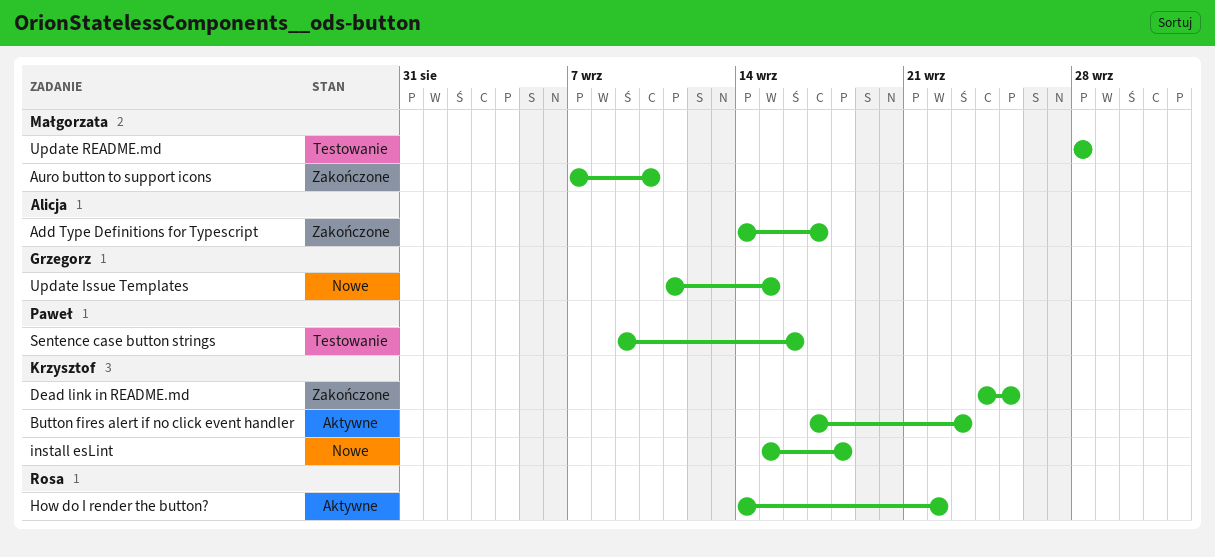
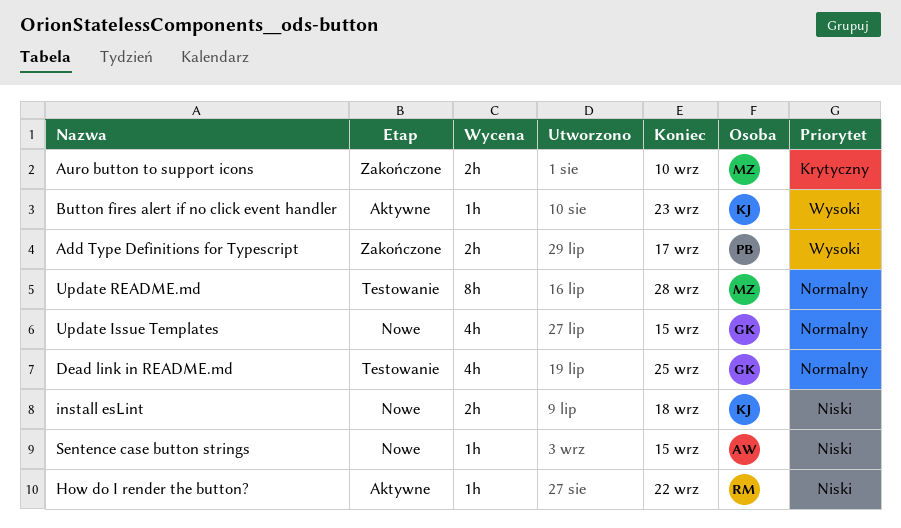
Add Type Definitions for Typescript, owner: Alicja -> Paweł
Dead link in README.md, status: Zakończone -> Testowanie
Dead link in README.md, owner: Krzysztof -> Grzegorz
Sentence case button strings, status: Testowanie -> Nowe
Sentence case button strings, owner: Paweł -> Alicja
Sentence case button strings, due: Sep 16 -> Sep 15

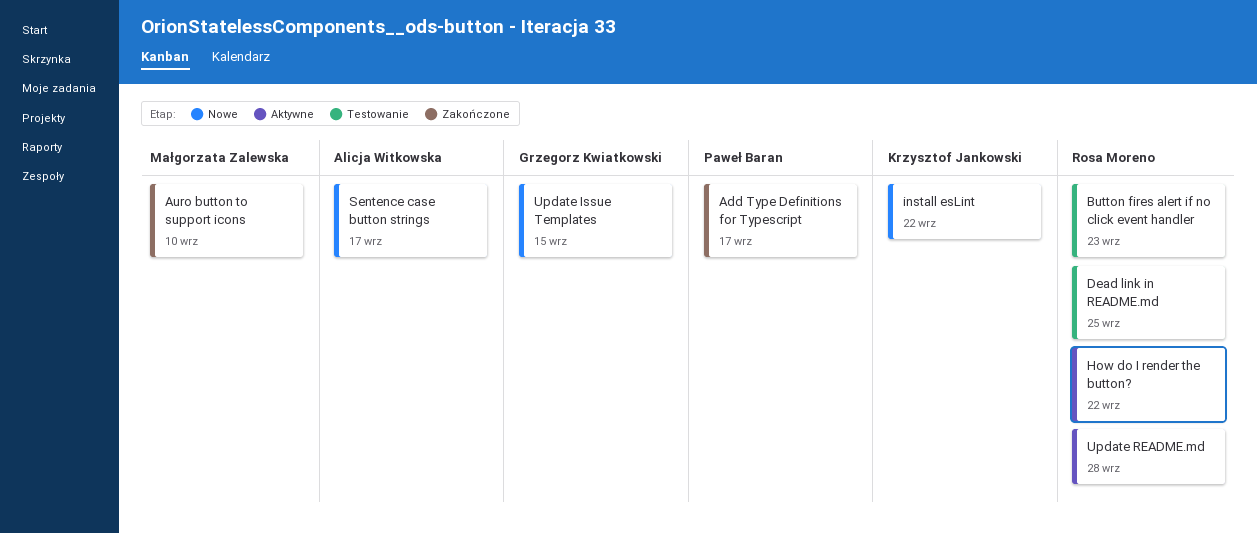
Button fires alert if no click event handler, status: Aktywne -> Testowanie
Button fires alert if no click event handler, owner: Krzysztof Jankowski -> Rosa Moreno
Dead link in README.md, owner: Grzegorz Kwiatkowski -> Rosa Moreno
install esLint, due: Sep 18 -> Sep 22
Sentence case button strings, due: Sep 15 -> Sep 17
Update README.md, status: Testowanie -> Aktywne
Update README.md, owner: Małgorzata Zalewska -> Rosa Moreno

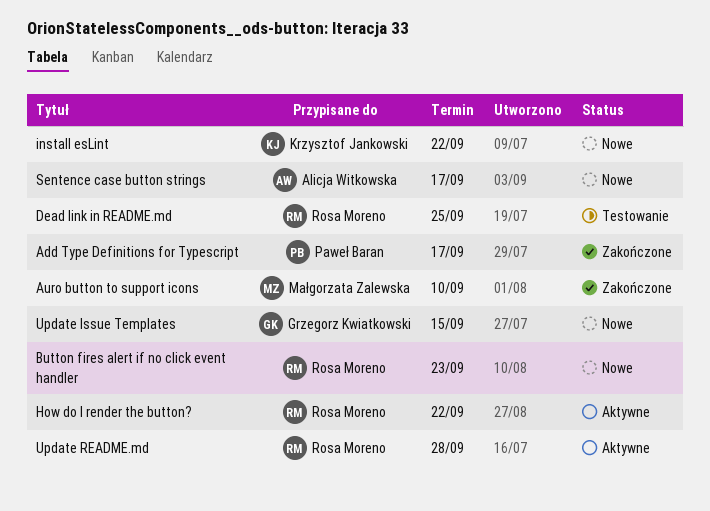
Button fires alert if no click event handler, status: Testowanie -> Nowe

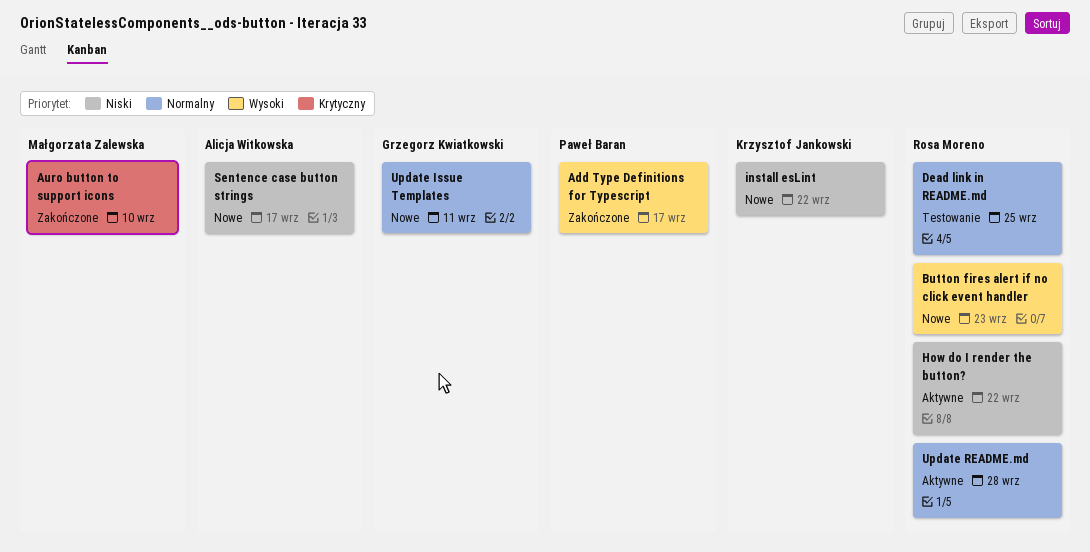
Update Issue Templates, due: Sep 15 -> Sep 11

